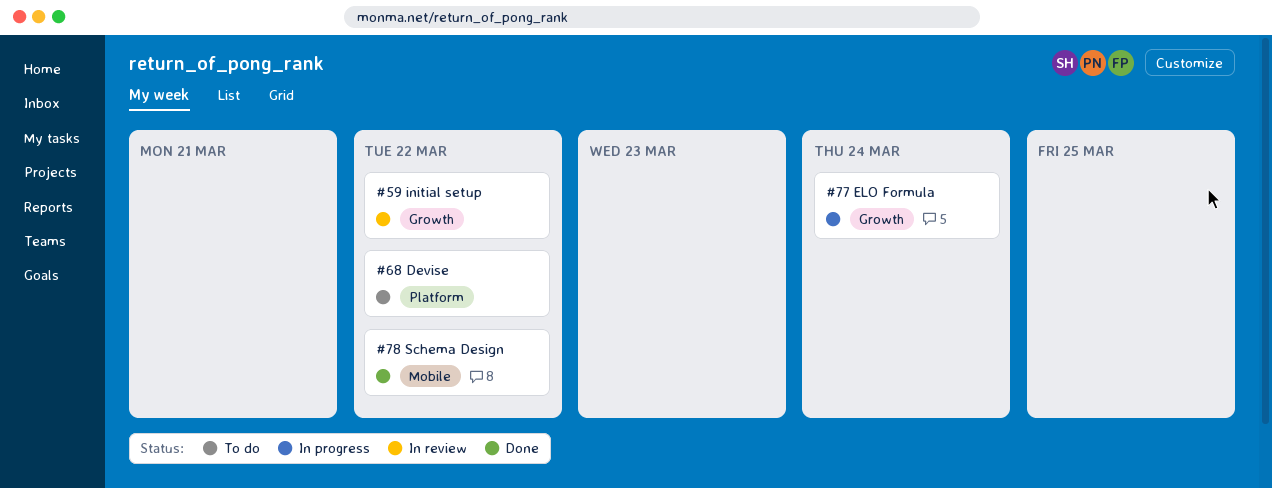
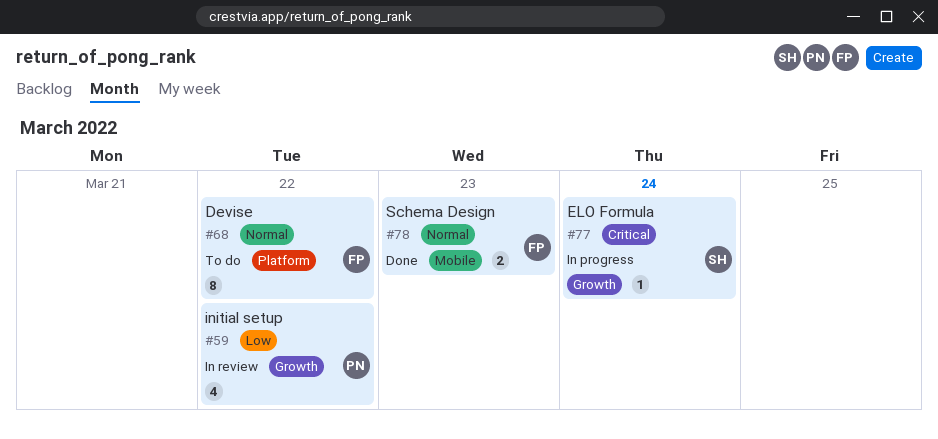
#78, due: Mar 22 -> Mar 23

